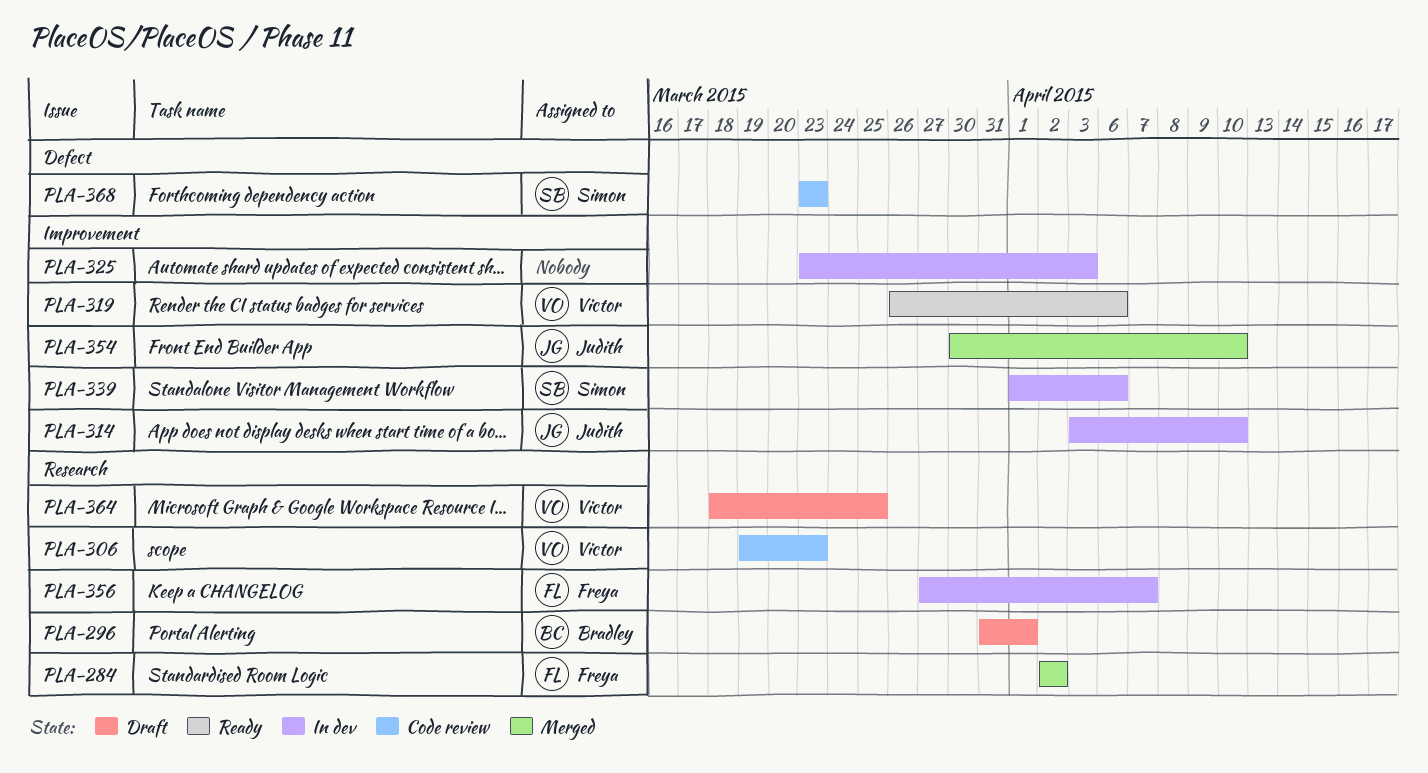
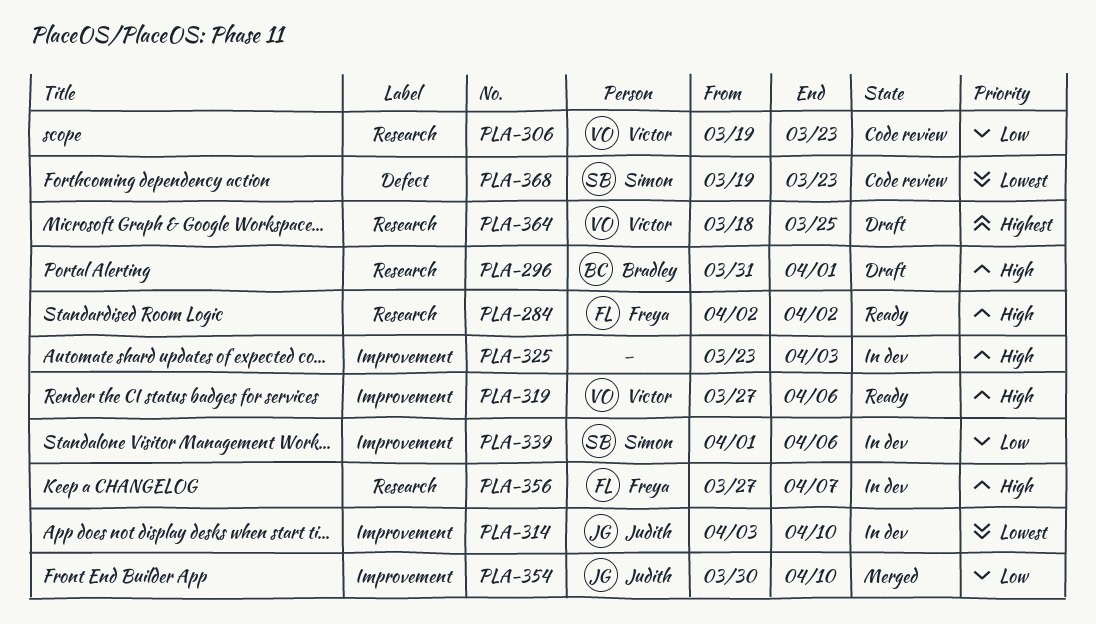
PLA-284, status: Merged -> Ready
PLA-319, start: Mar 26 -> Mar 27
PLA-368, start: Mar 23 -> Mar 19

